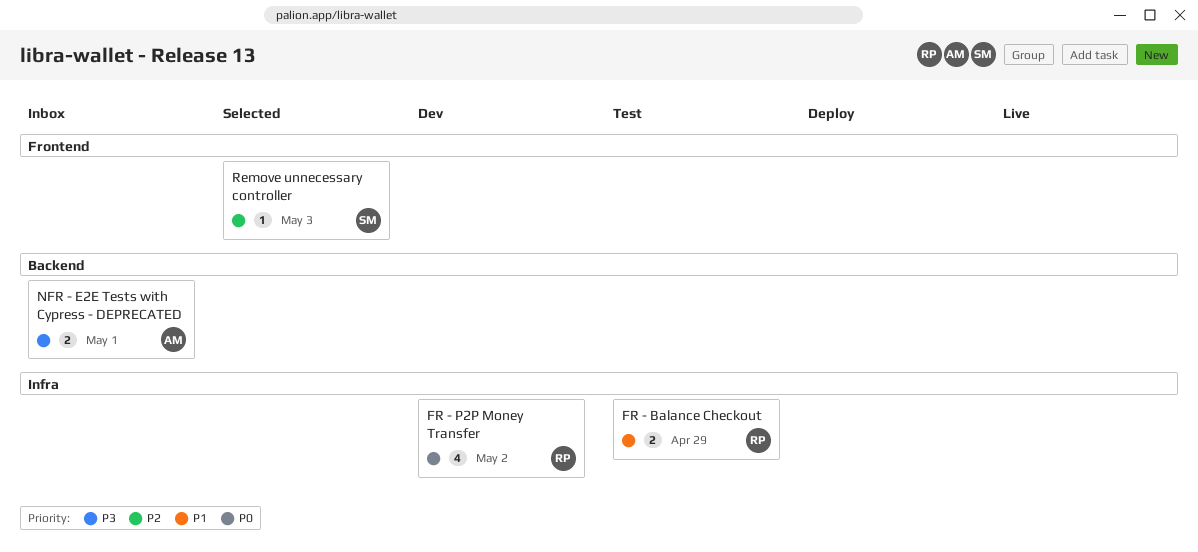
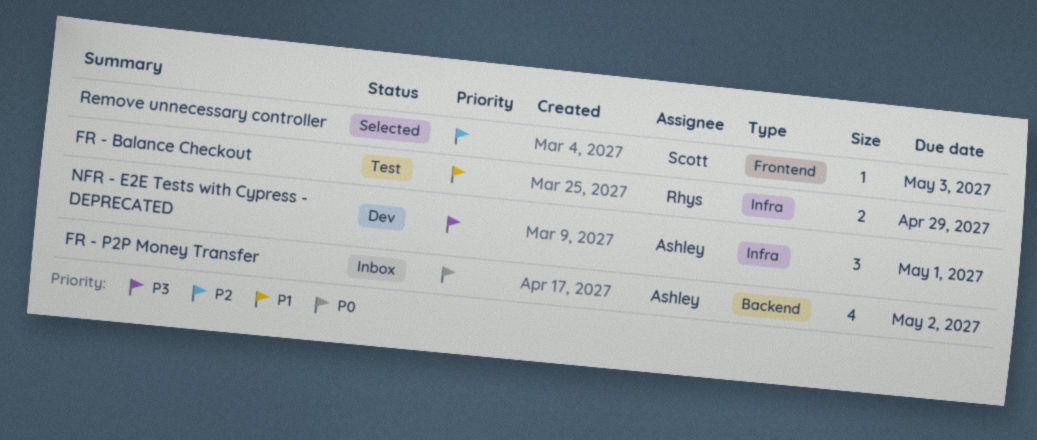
FR - P2P Money Transfer, status: Dev -> Inbox
FR - P2P Money Transfer, owner: Rhys -> Ashley
FR - P2P Money Transfer, label: Infra -> Backend
NFR - E2E Tests with Cypress - DEPRECATED, status: Inbox -> Dev
NFR - E2E Tests with Cypress - DEPRECATED, label: Backend -> Infra
NFR - E2E Tests with Cypress - DEPRECATED, estimate: 2 -> 3

